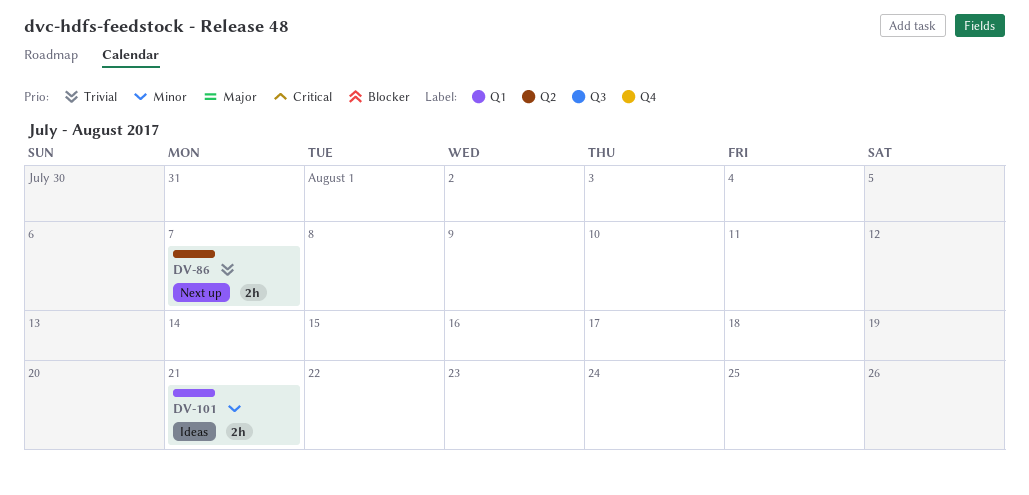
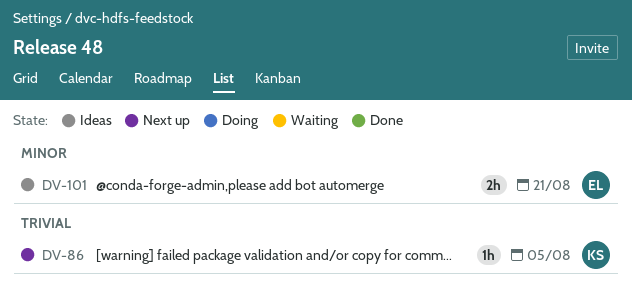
DV-86, estimate: 2h -> 1h
DV-86, due: Aug 7 -> Aug 5

